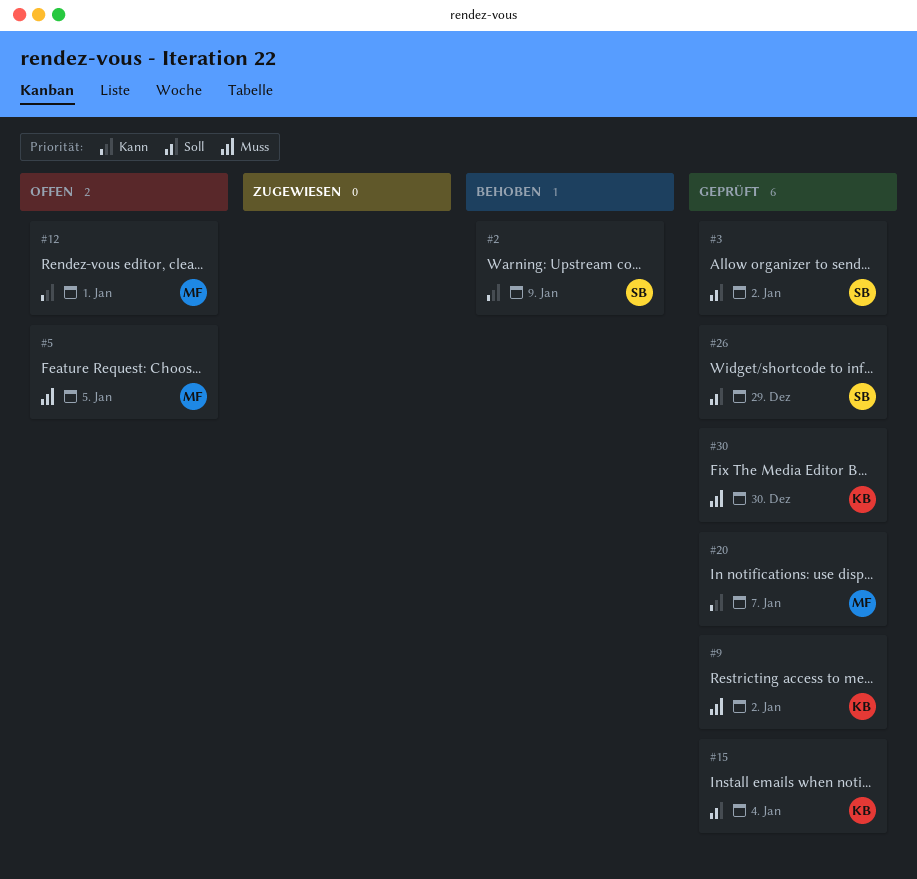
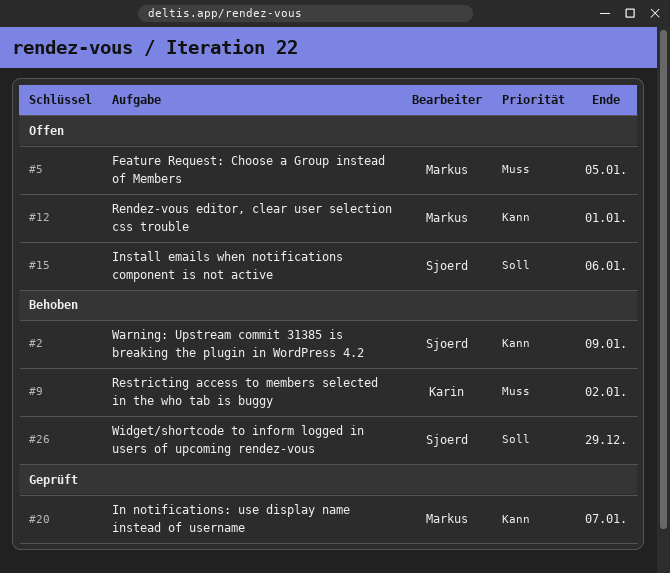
#3: present -> none
#9, status: Geprüft -> Behoben
#15, status: Geprüft -> Offen
#15, owner: Karin -> Sjoerd
#15, due: Jan 4 -> Jan 6
#26, status: Geprüft -> Behoben
#30: present -> none

